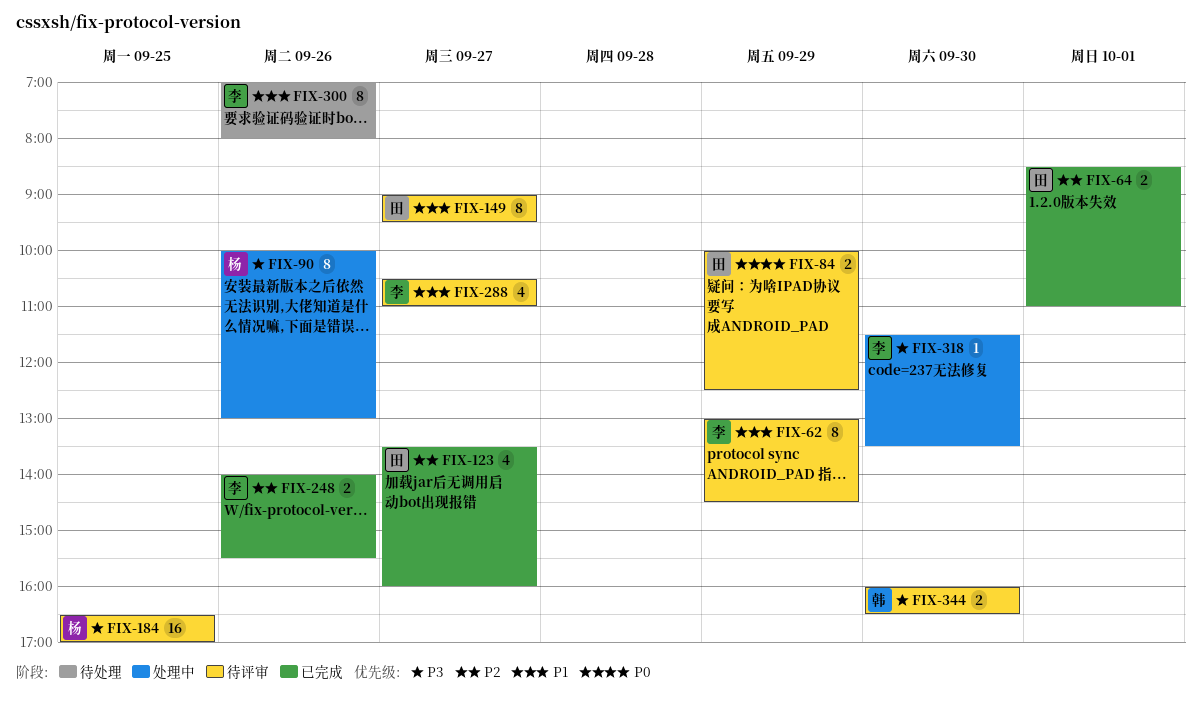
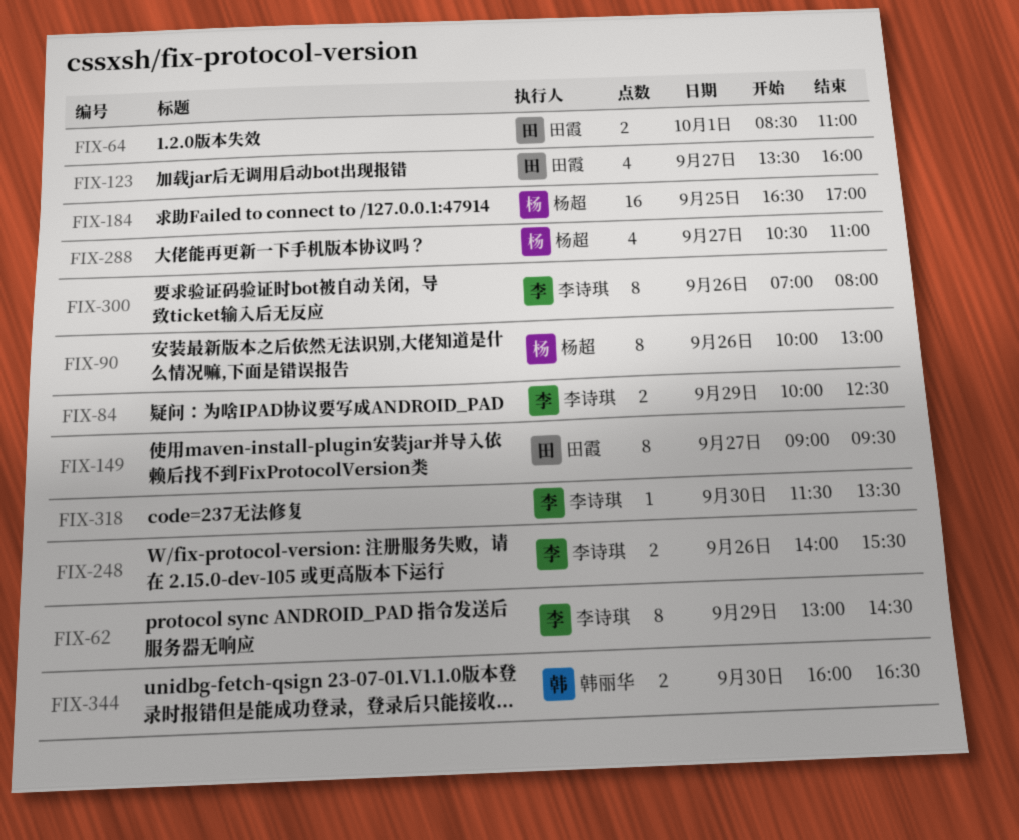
FIX-84, owner: 田霞 -> 李诗琪
FIX-288, owner: 李诗琪 -> 杨超

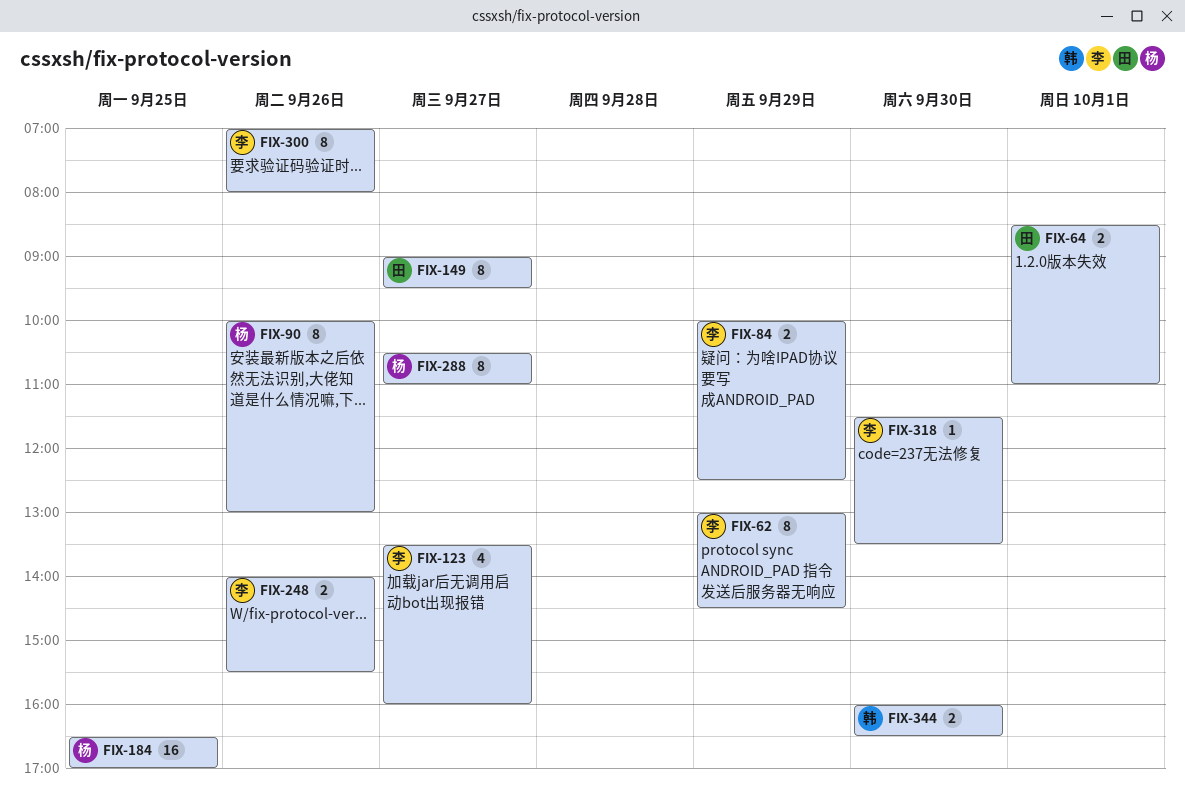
FIX-123, owner: 田霞 -> 李诗琪
FIX-288, estimate: 4 -> 8

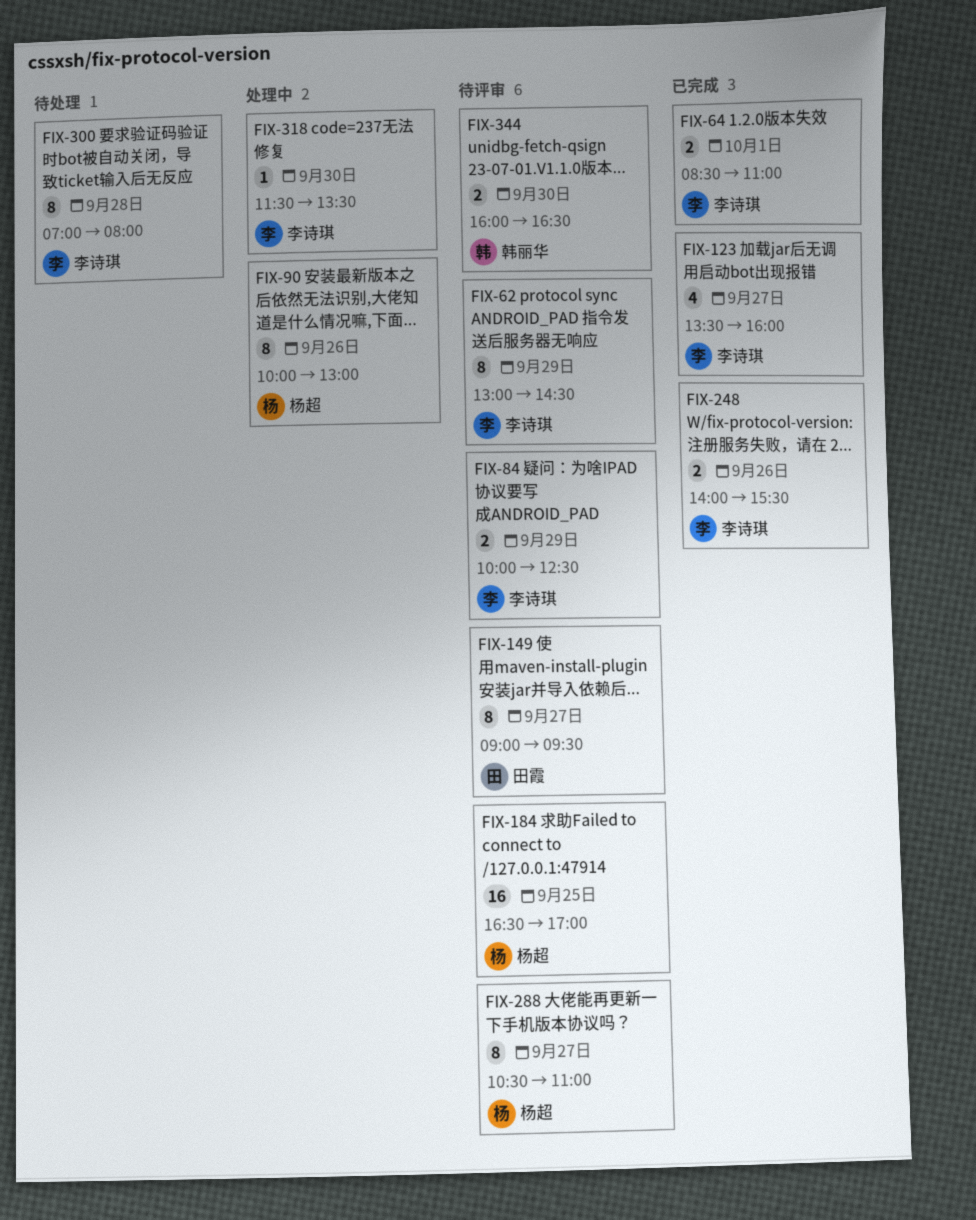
FIX-64, owner: 田霞 -> 李诗琪
FIX-300, day: Sep 26 -> Sep 28

